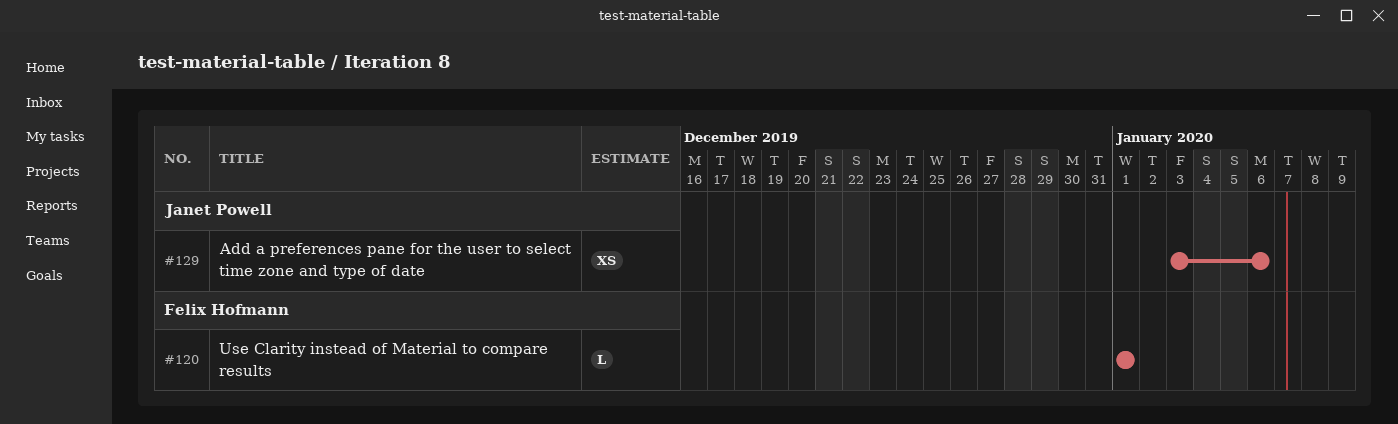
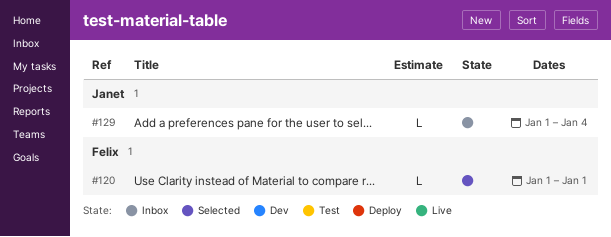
#129, estimate: XS -> L
#129, start: Jan 3 -> Jan 1
#129, due: Jan 6 -> Jan 4

